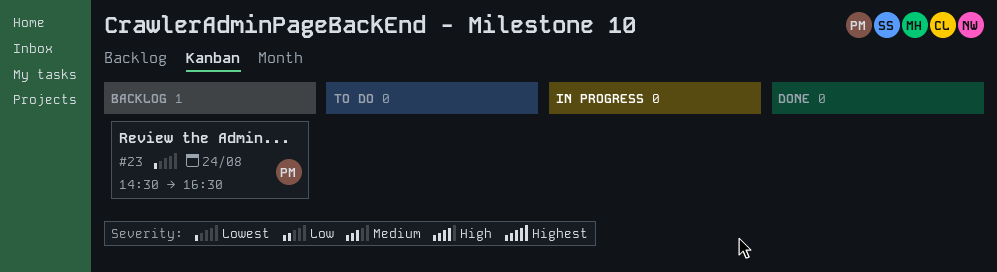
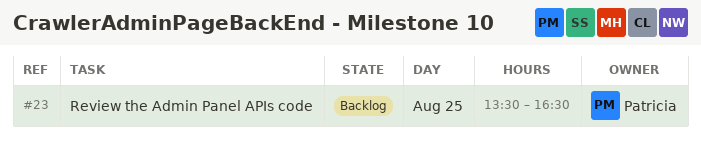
#23, day: Aug 24 -> Aug 25
#23, begins: 14:30 -> 13:30

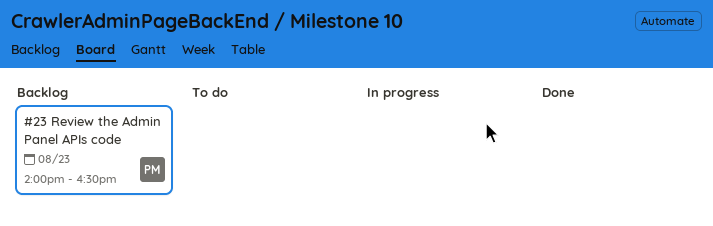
#23, day: Aug 25 -> Aug 23
#23, begins: 13:30 -> 14:00

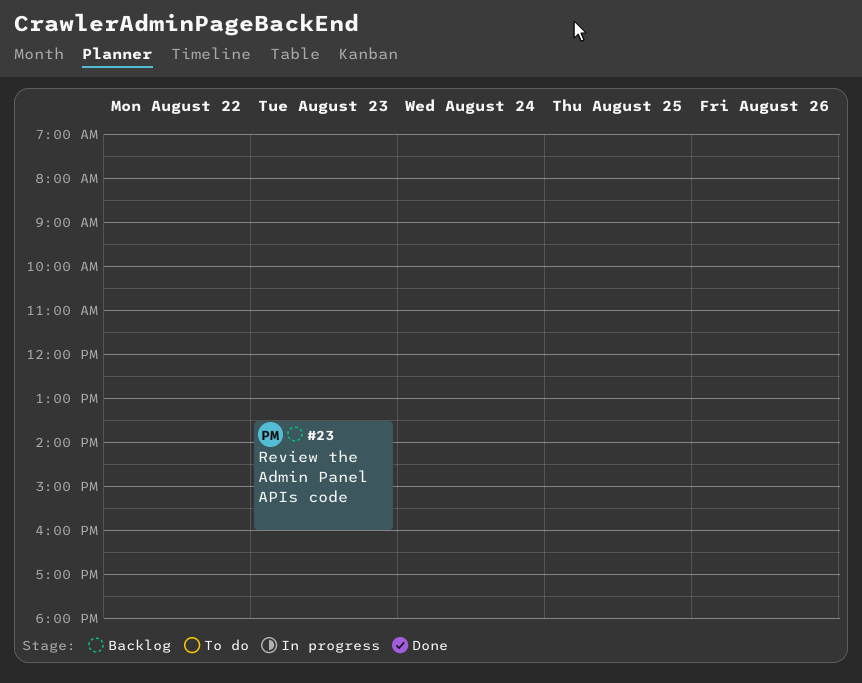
#23, begins: 14:00 -> 13:30
#23, ends: 16:30 -> 16:00

